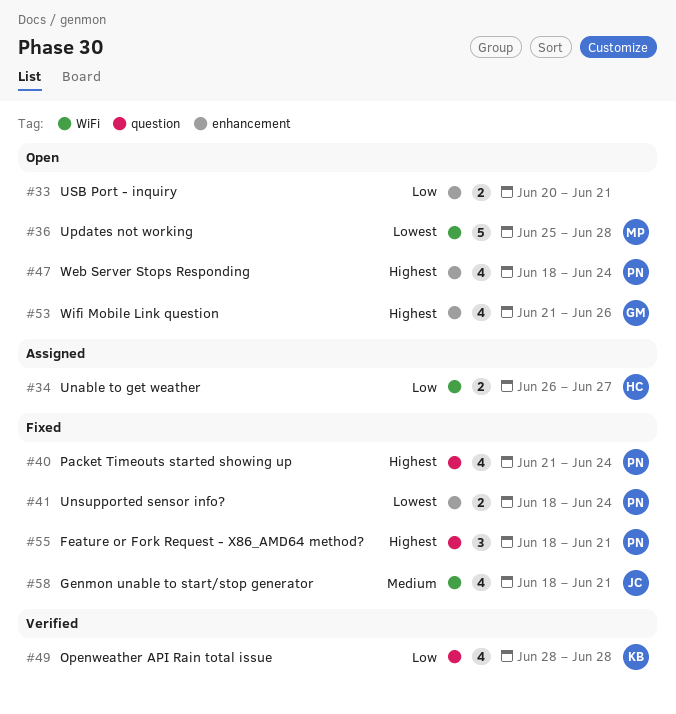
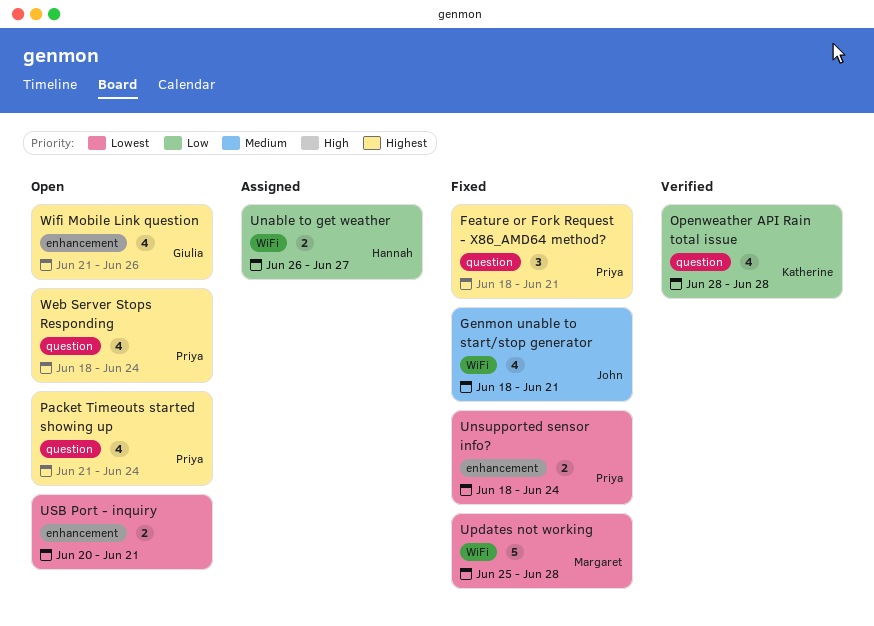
Packet Timeouts started showing up, status: Fixed -> Open
Updates not working, status: Open -> Fixed
USB Port - inquiry, priority: Low -> Lowest
Web Server Stops Responding, label: enhancement -> question

